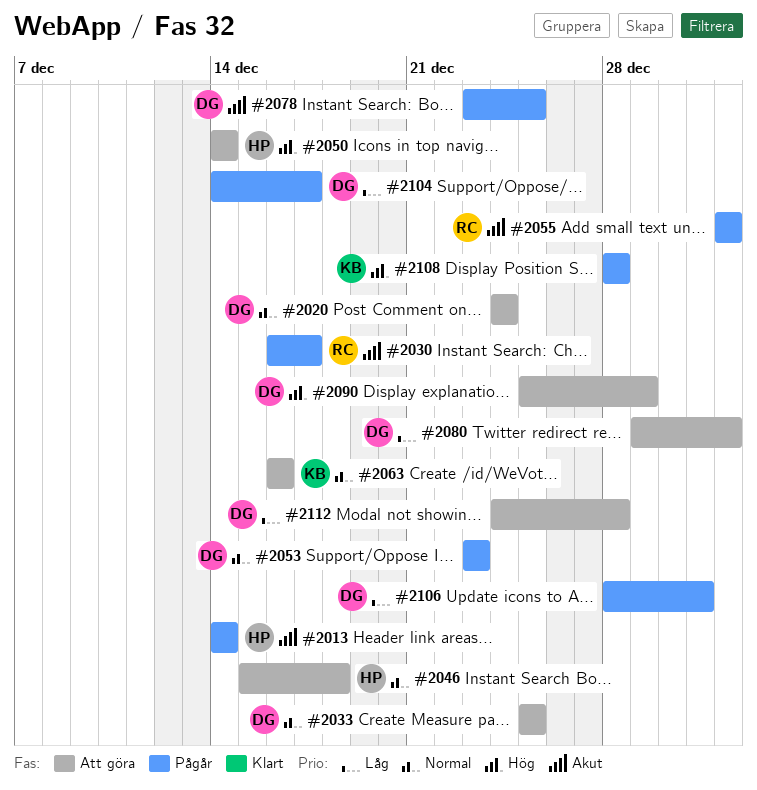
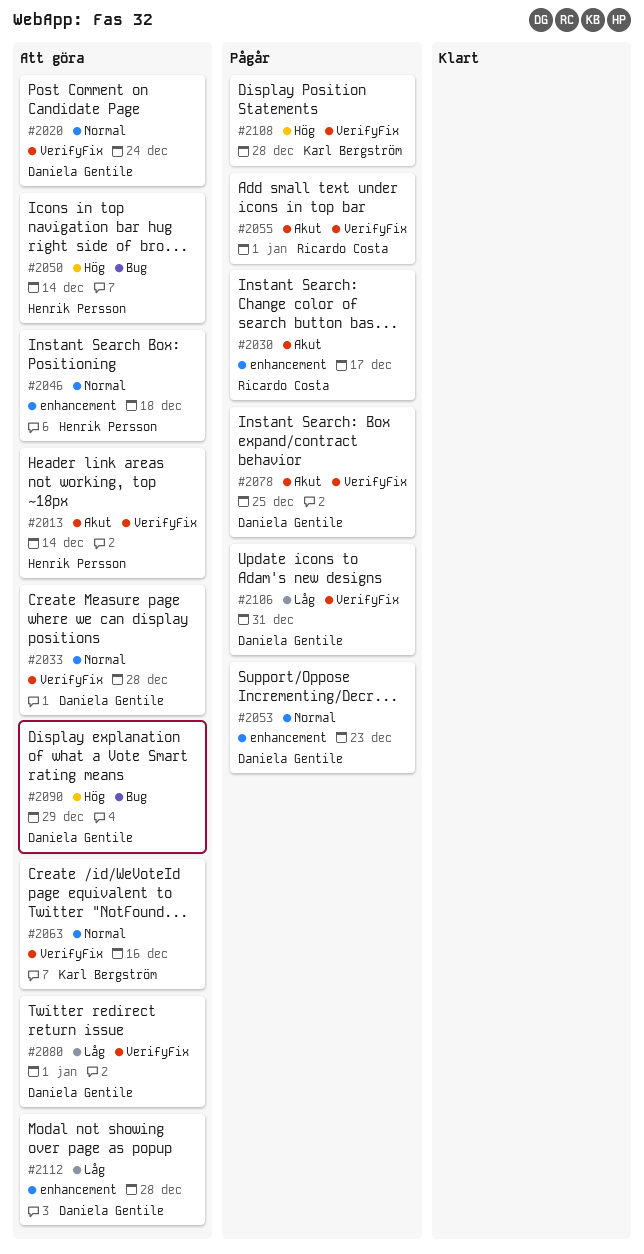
#2013, status: Pågår -> Att göra
#2033, due: Dec 25 -> Dec 28
#2104: present -> none

